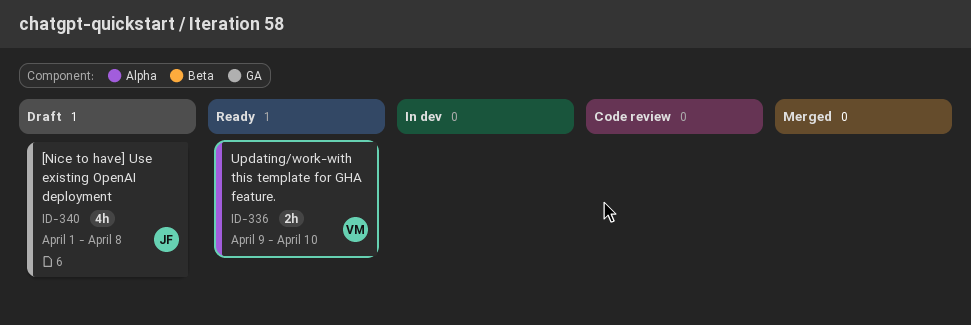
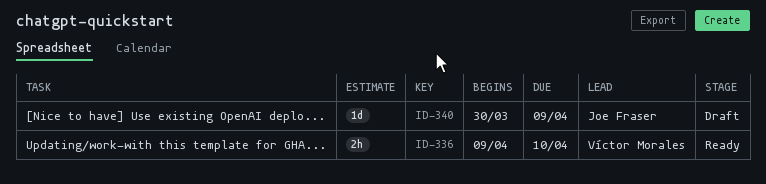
ID-340, estimate: 4h -> 1d
ID-340, start: Apr 1 -> Mar 30
ID-340, due: Apr 8 -> Apr 9

